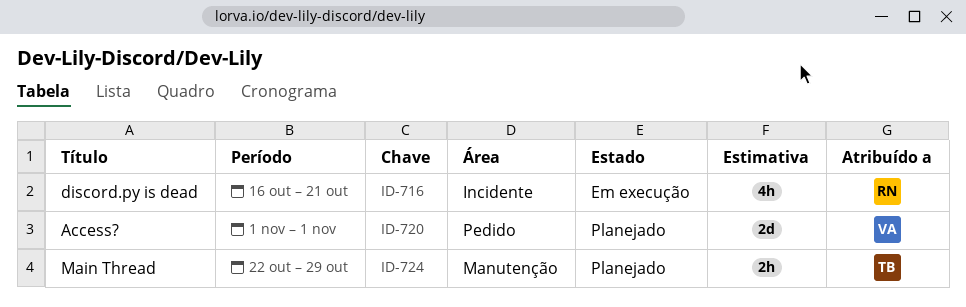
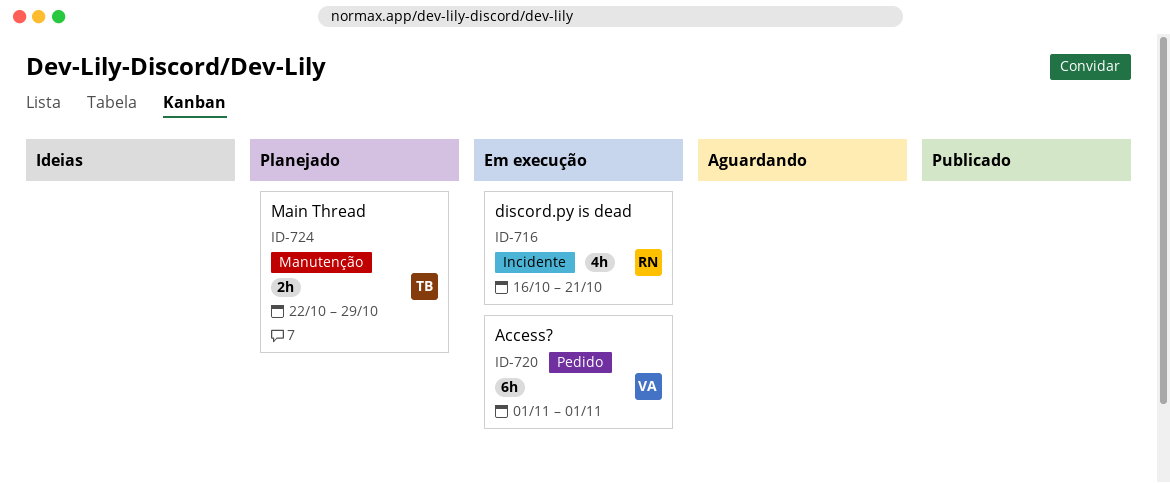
ID-720, status: Planejado -> Em execução
ID-720, estimate: 2d -> 6h

